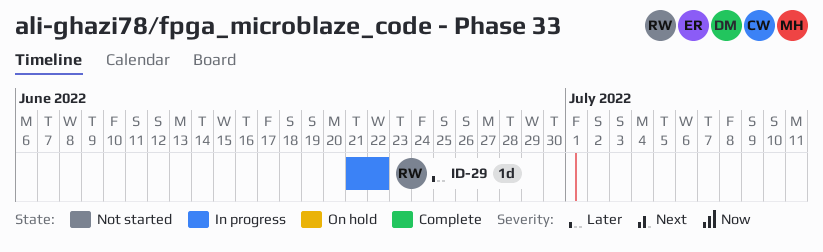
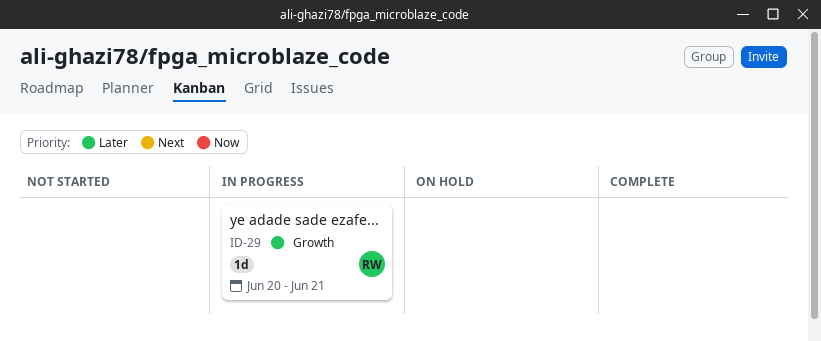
ID-29, start: Jun 21 -> Jun 20
ID-29, due: Jun 22 -> Jun 21

